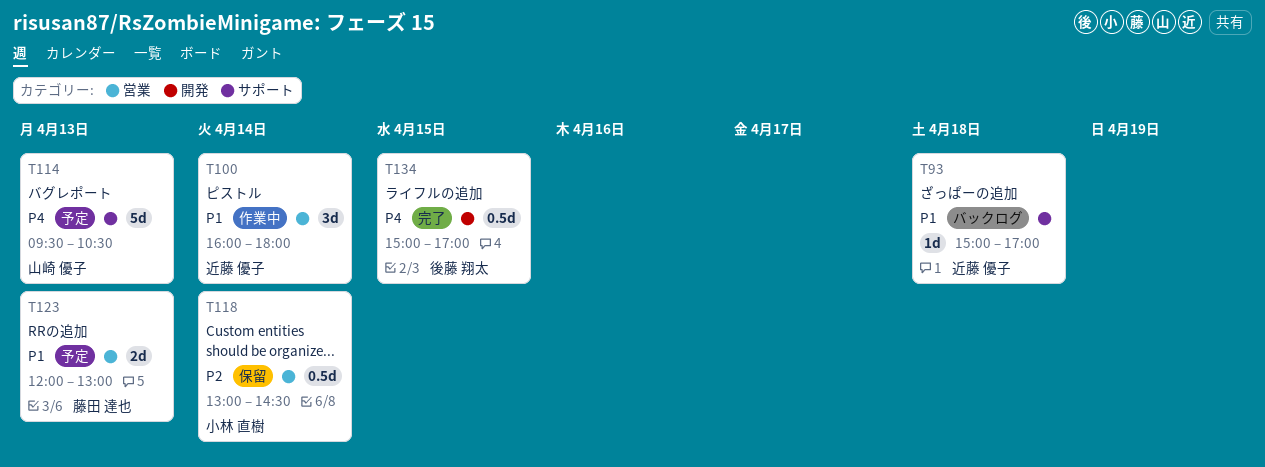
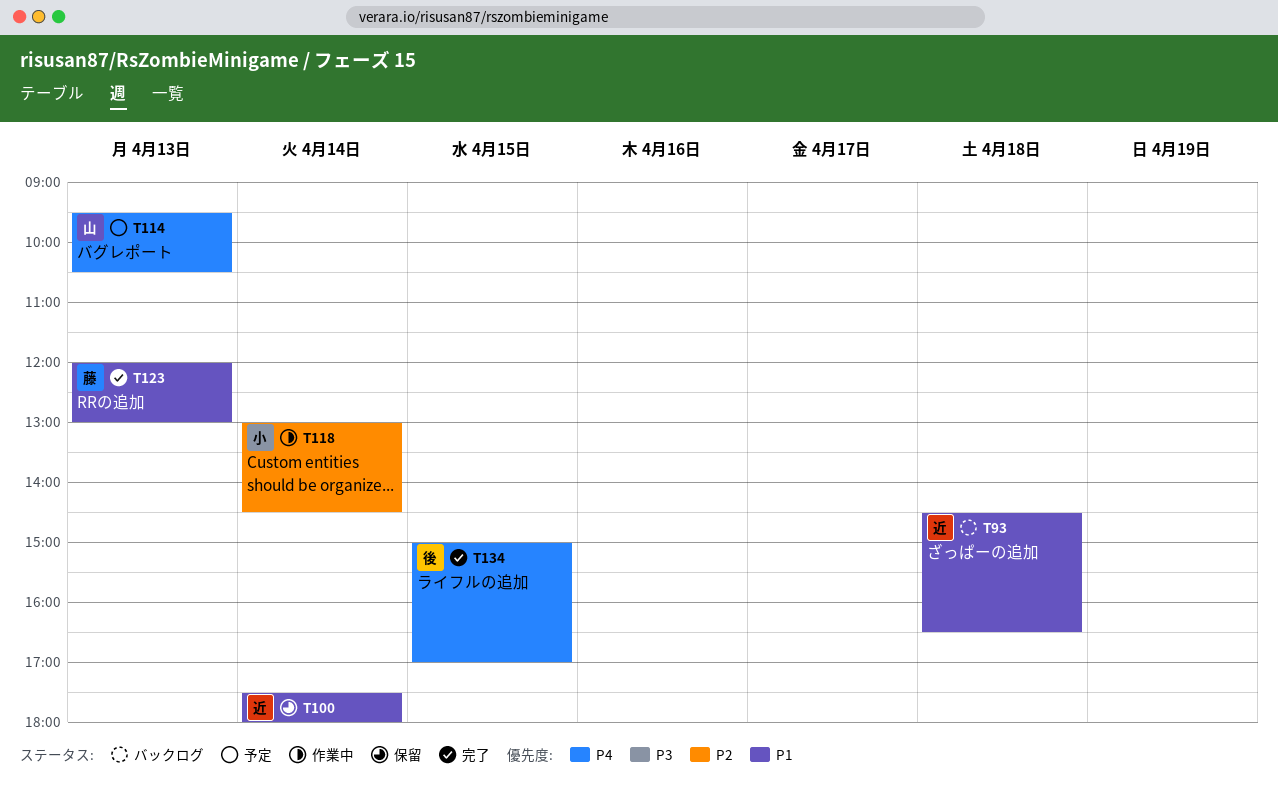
T93, begins: 15:00 -> 14:30
T93, ends: 17:00 -> 16:30
T100, status: 作業中 -> 保留
T100, begins: 16:00 -> 17:30
T118, status: 保留 -> 作業中
T123, status: 予定 -> 完了

